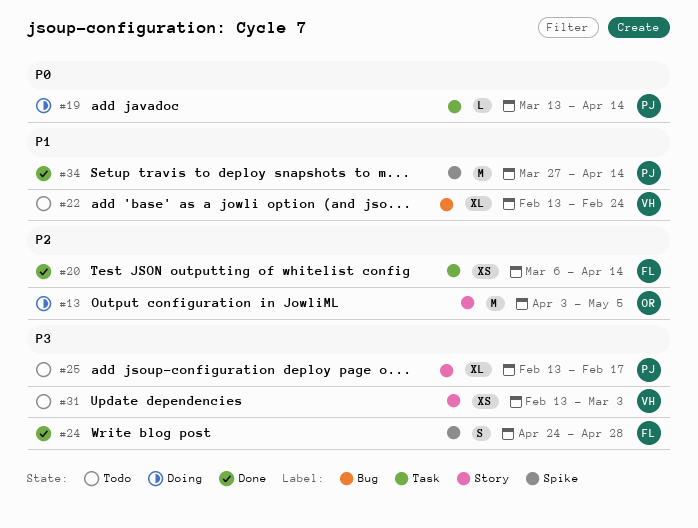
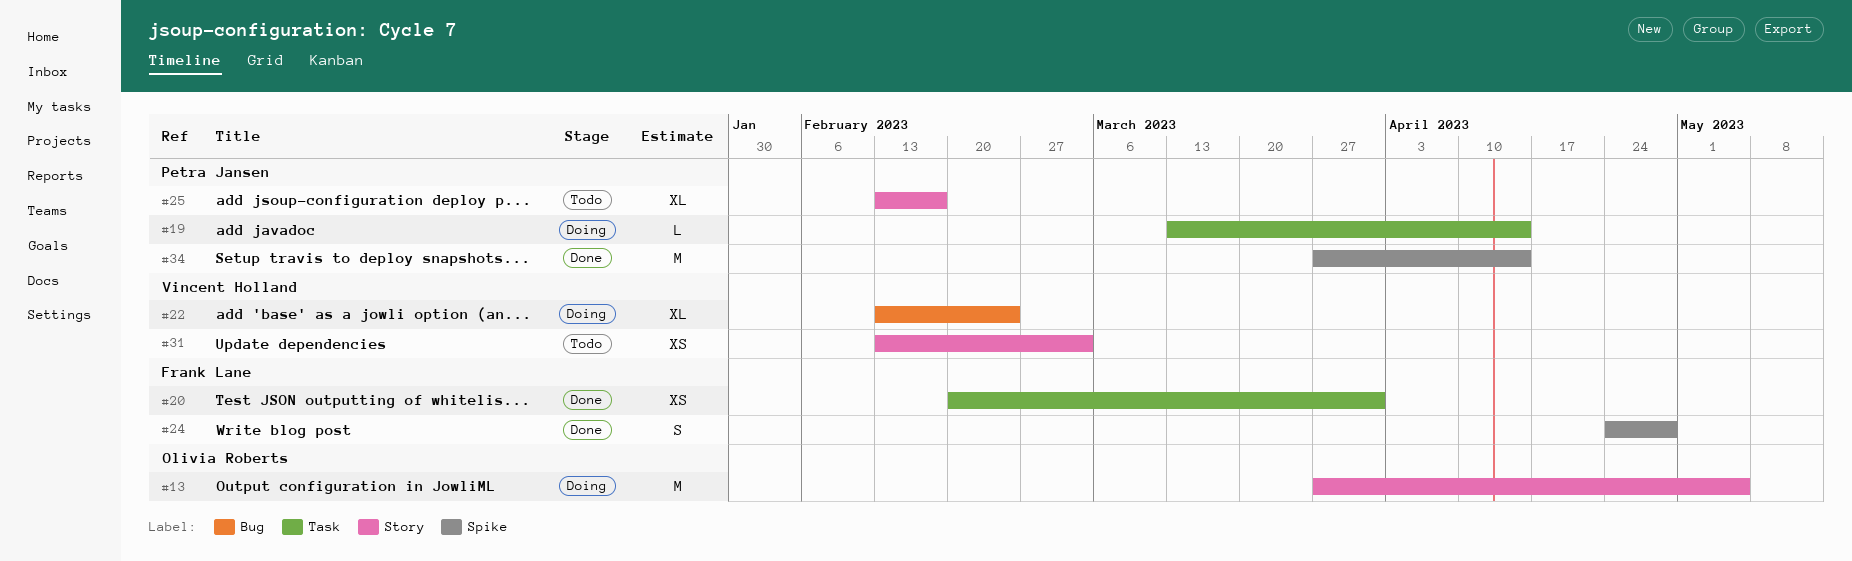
#13, start: Apr 3 -> Mar 27
#20, start: Mar 6 -> Feb 20
#20, due: Apr 14 -> Mar 31
#22, status: Todo -> Doing

